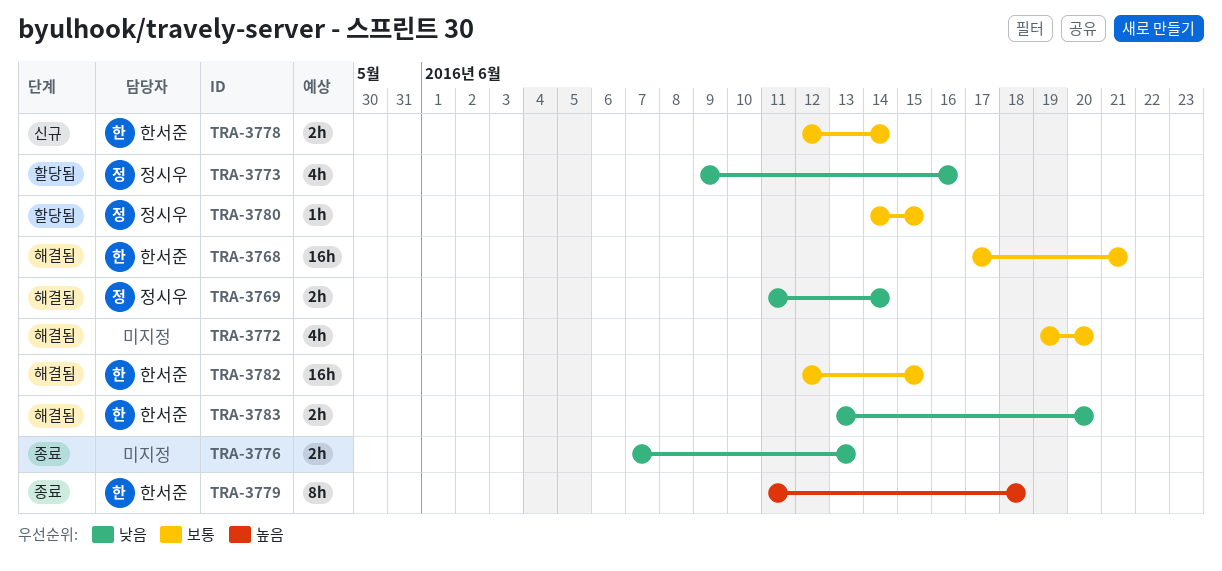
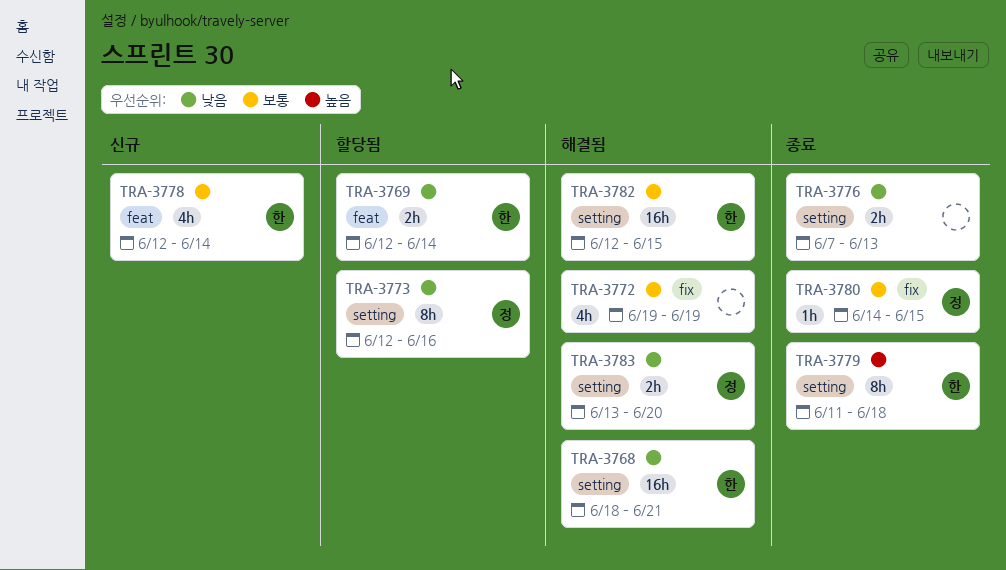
TRA-3768, priority: 보통 -> 낮음
TRA-3768, start: Jun 17 -> Jun 18
TRA-3769, status: 해결됨 -> 할당됨
TRA-3769, owner: 정시우 -> 한서준
TRA-3769, start: Jun 11 -> Jun 12
TRA-3772, due: Jun 20 -> Jun 19
TRA-3773, estimate: 4h -> 8h
TRA-3773, start: Jun 9 -> Jun 12
TRA-3778, estimate: 2h -> 4h
TRA-3780, status: 할당됨 -> 종료
TRA-3783, owner: 한서준 -> 정시우

